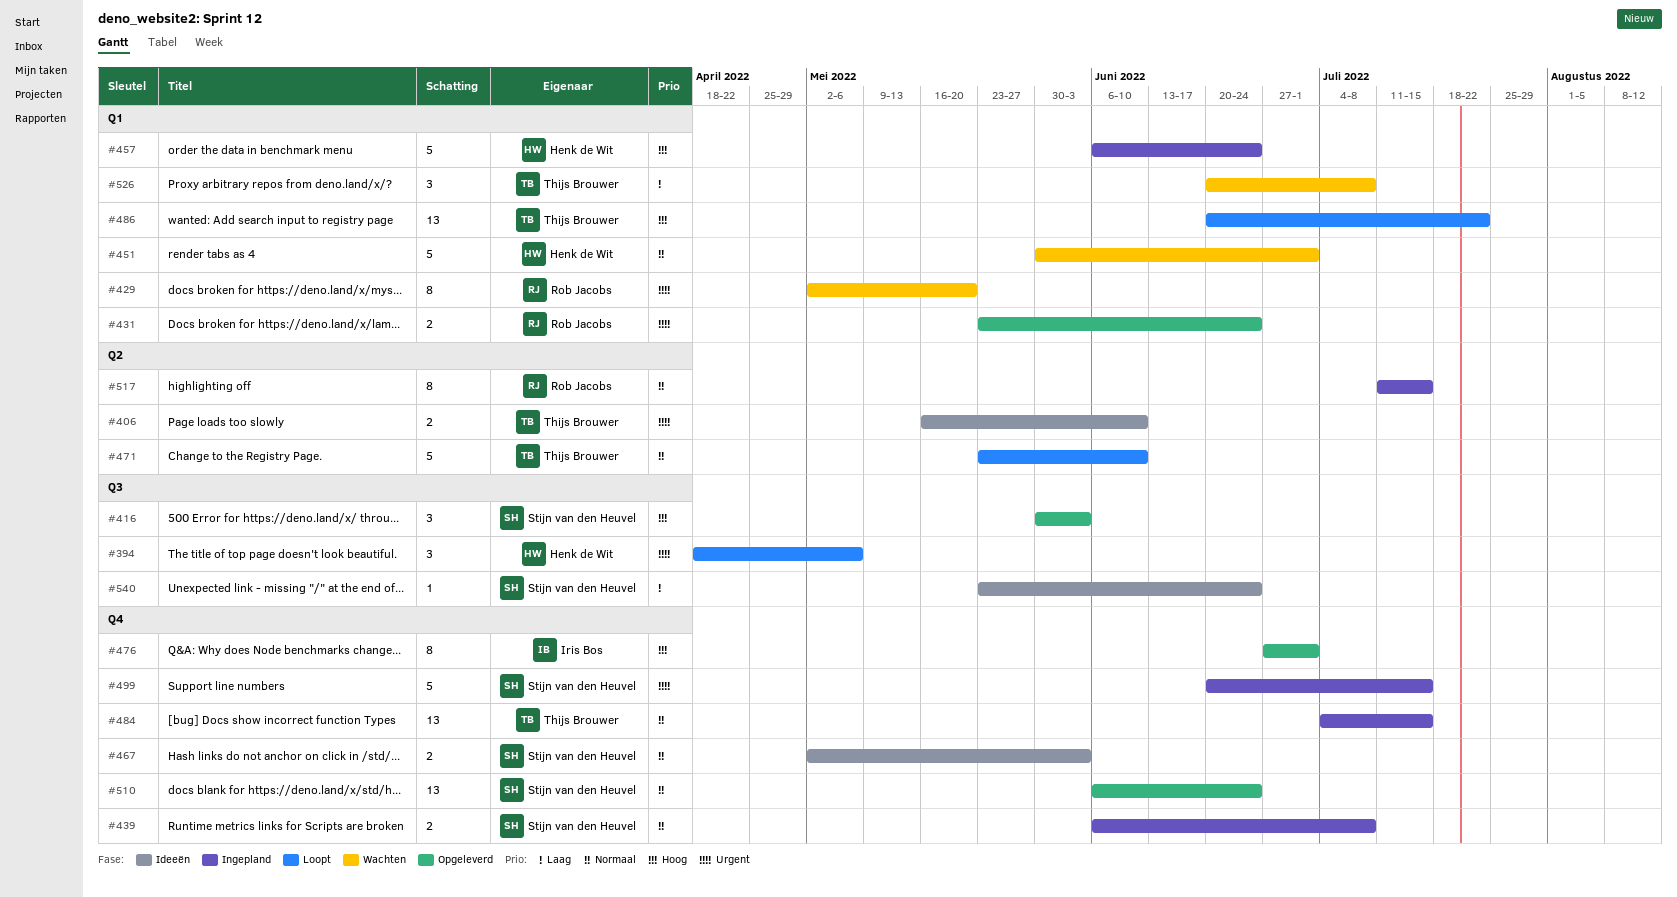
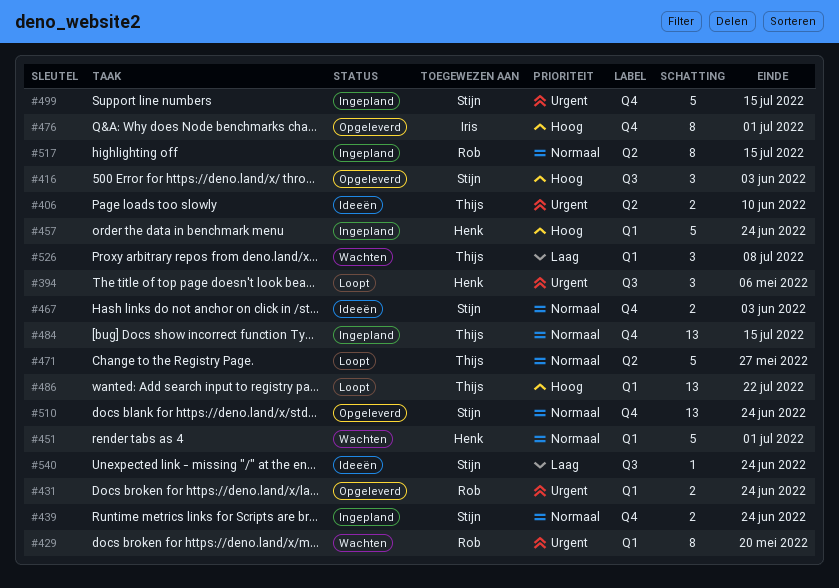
#439, due: Jul 8 -> Jun 24
#471, due: Jun 10 -> May 27

